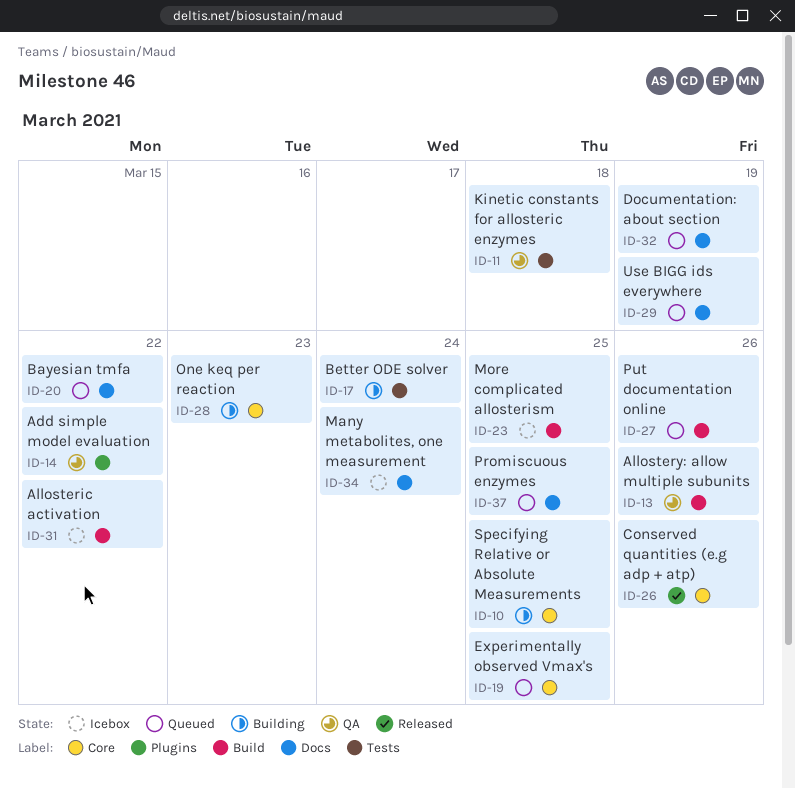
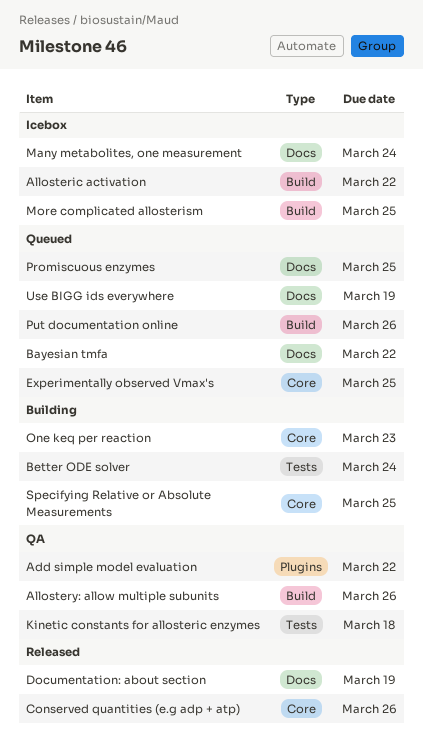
Documentation: about section, status: Queued -> Released

